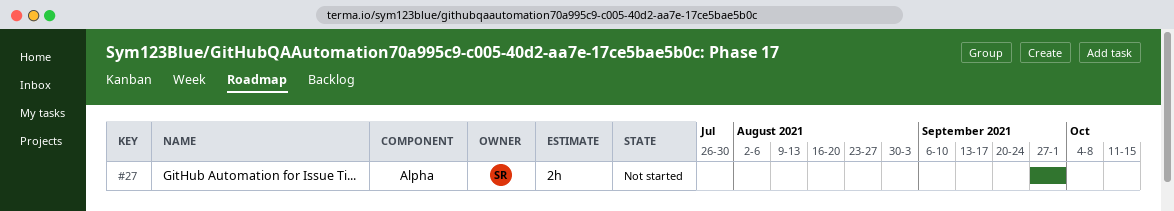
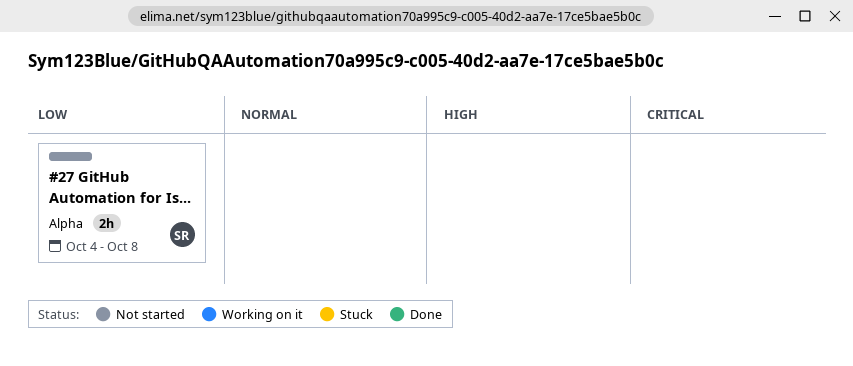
#27, start: Sep 27 -> Oct 4
#27, due: Oct 1 -> Oct 8

